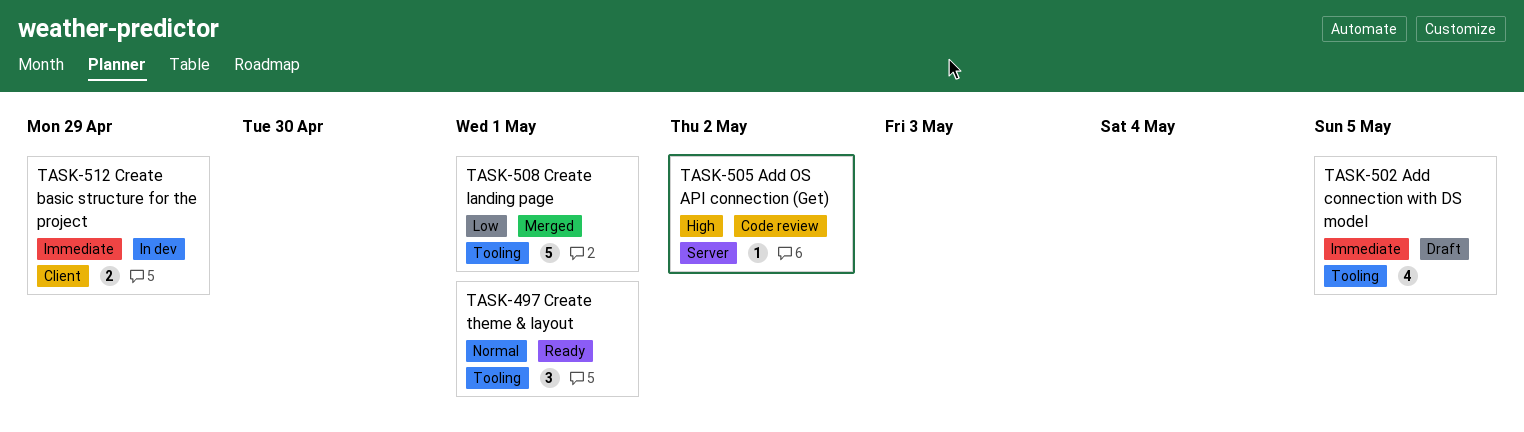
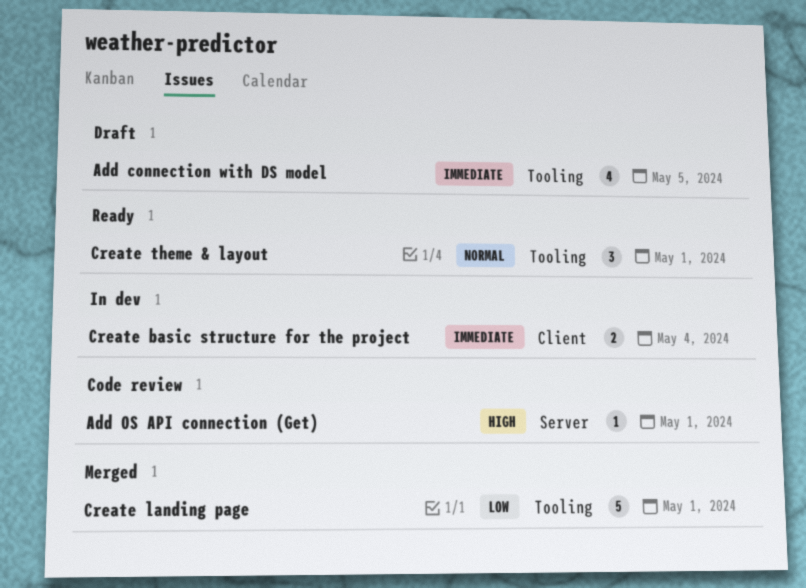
Add OS API connection (Get), due: May 2 -> May 1
Create basic structure for the project, due: Apr 29 -> May 4

